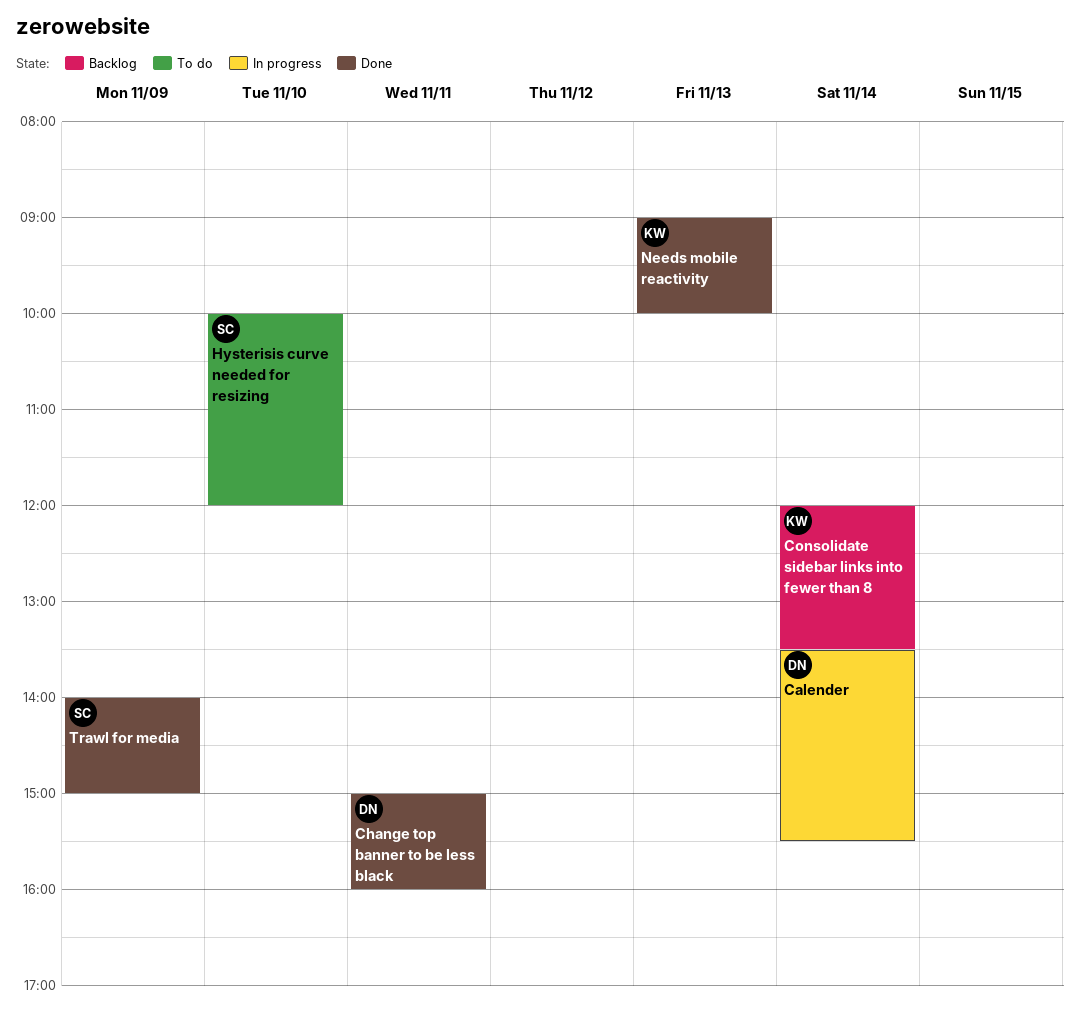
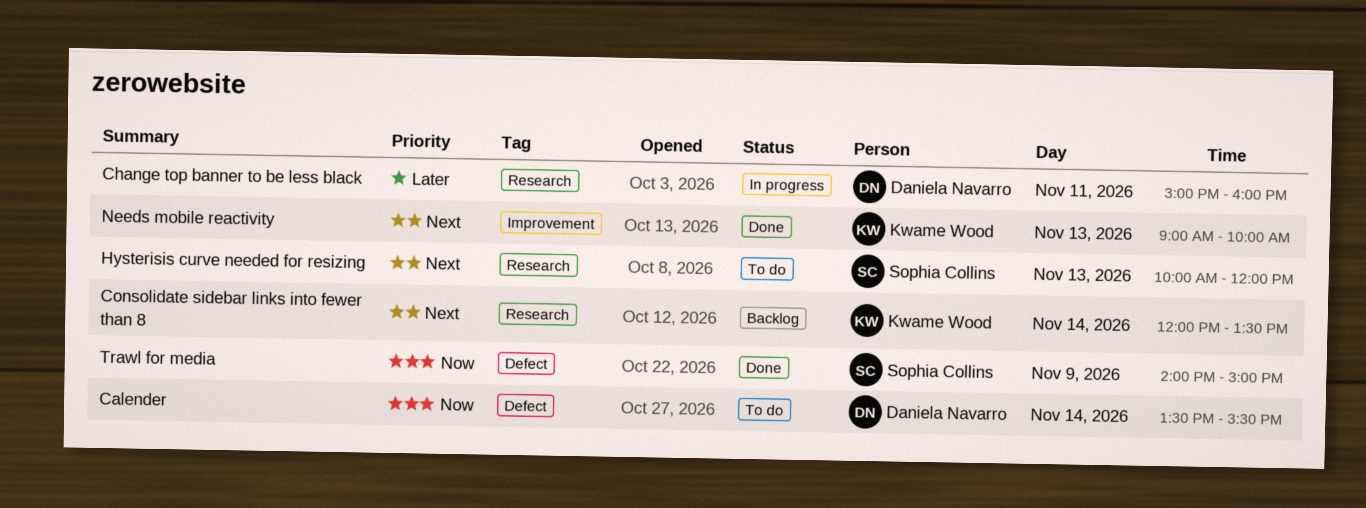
Calender, status: In progress -> To do
Change top banner to be less black, status: Done -> In progress
Hysterisis curve needed for resizing, day: Nov 10 -> Nov 13

